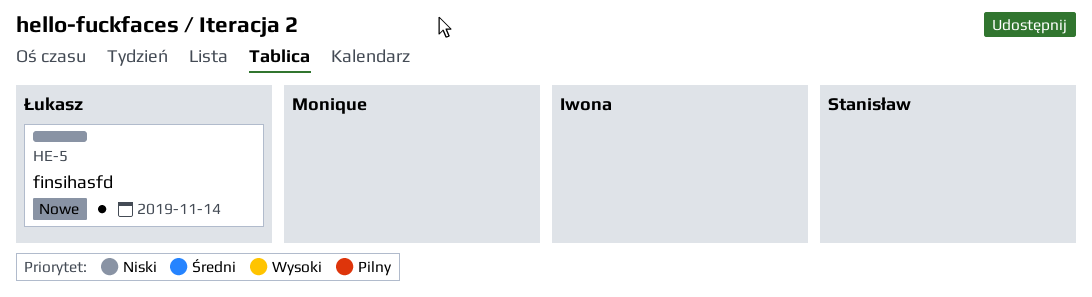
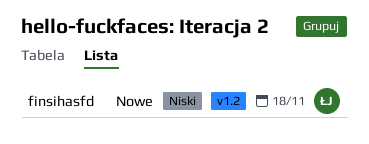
finsihasfd, due: Nov 14 -> Nov 18

